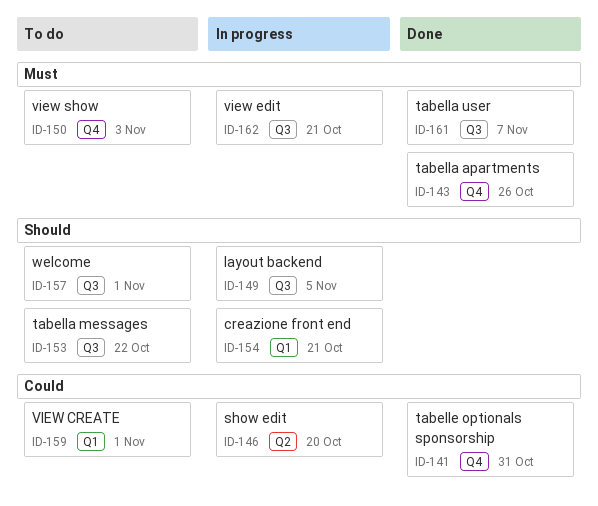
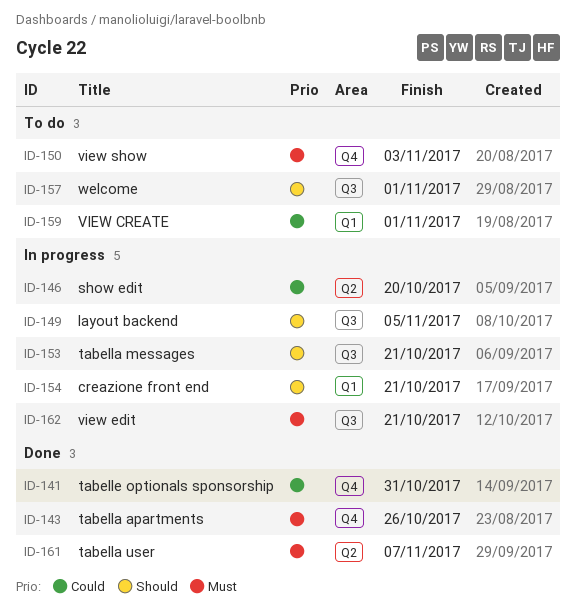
ID-153, status: To do -> In progress
ID-153, due: Oct 22 -> Oct 21
ID-161, label: Q3 -> Q2

